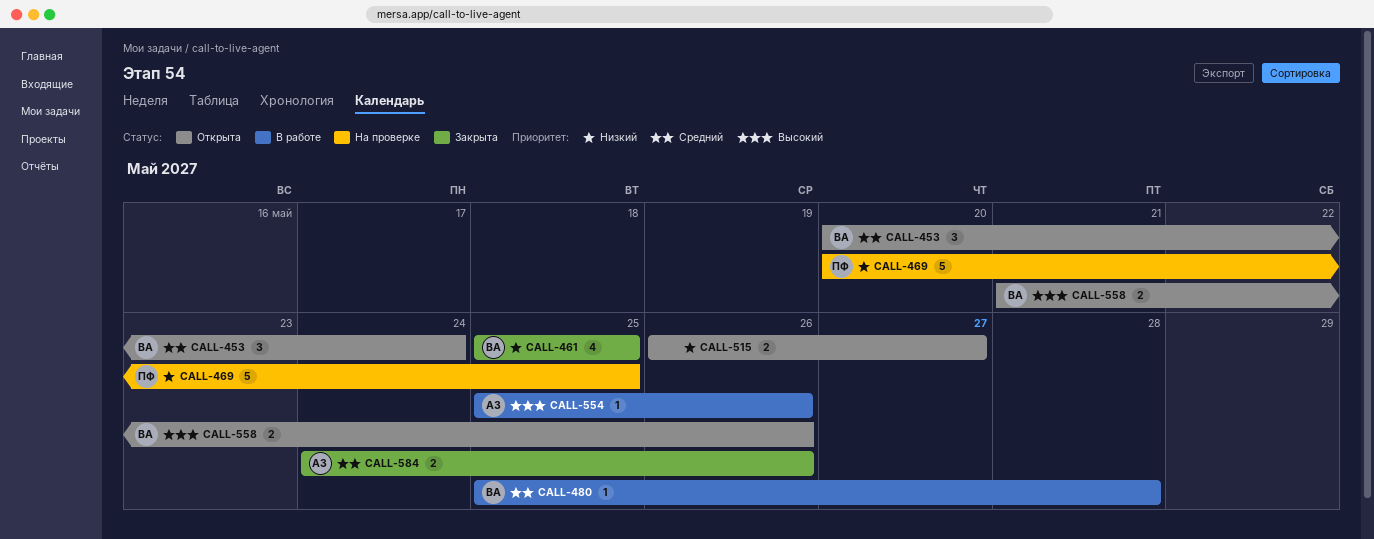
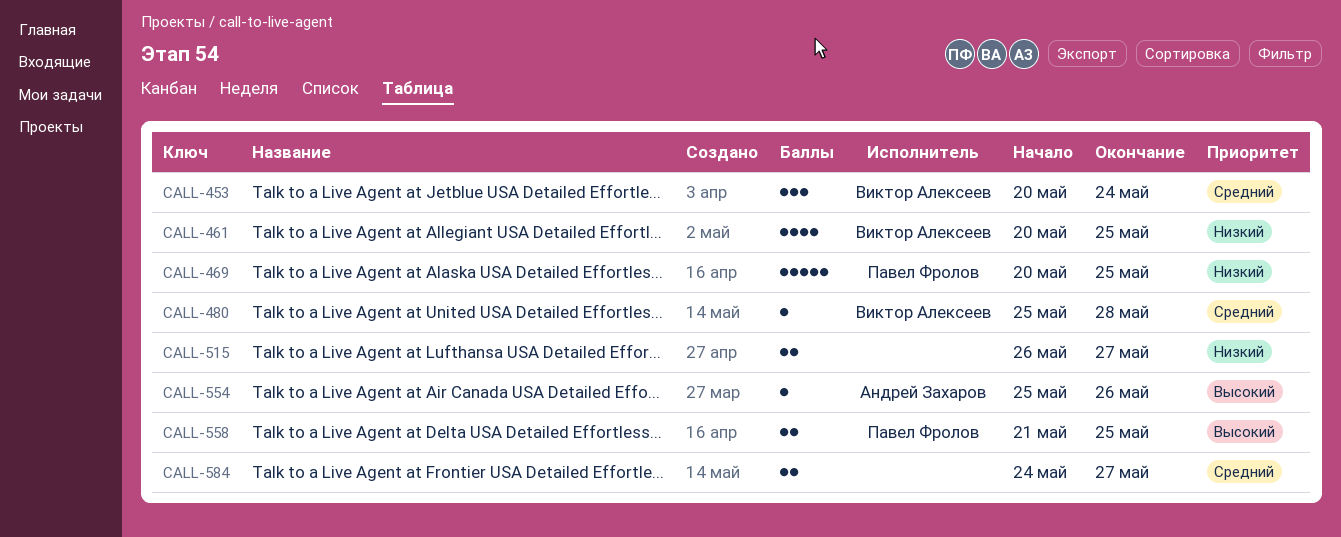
CALL-461, start: May 25 -> May 20
CALL-558, owner: Виктор Алексеев -> Павел Фролов
CALL-558, due: May 26 -> May 25
CALL-584, owner: Андрей Захаров -> none
CALL-584, due: May 26 -> May 27

